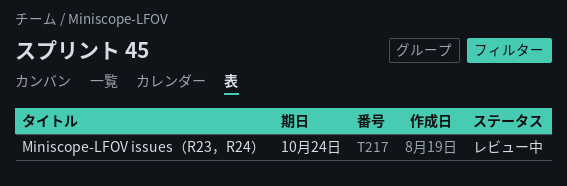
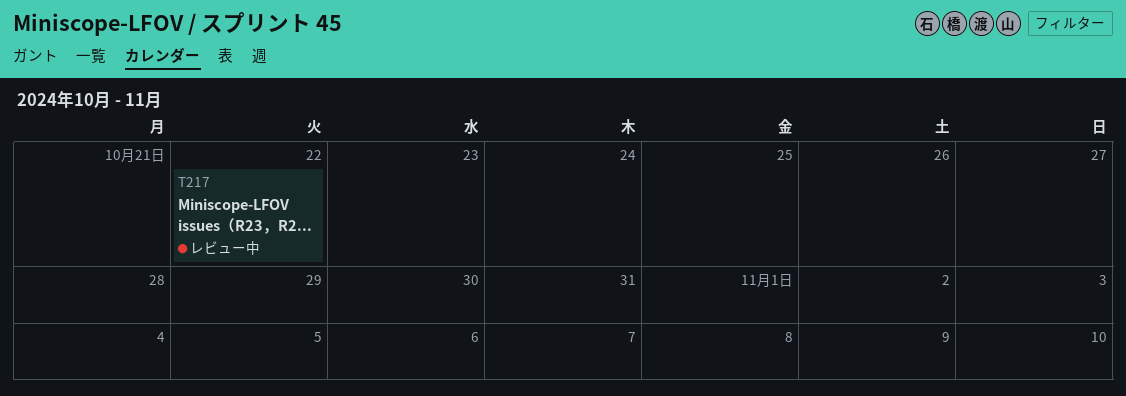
T217, due: Oct 24 -> Oct 22

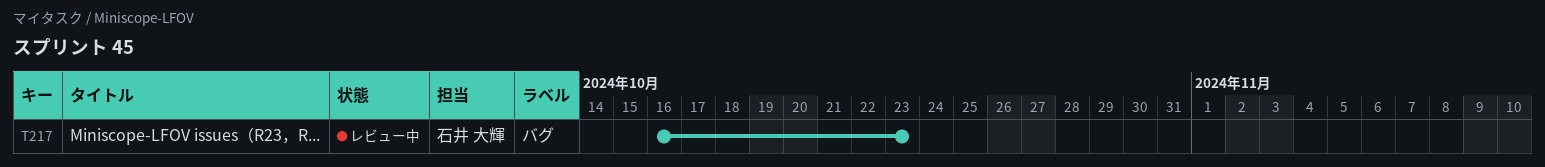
T217, due: Oct 22 -> Oct 23

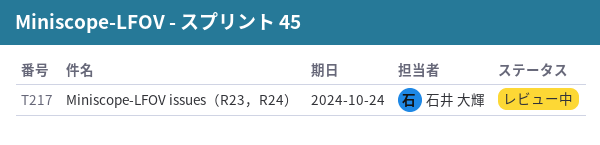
T217, due: Oct 23 -> Oct 24

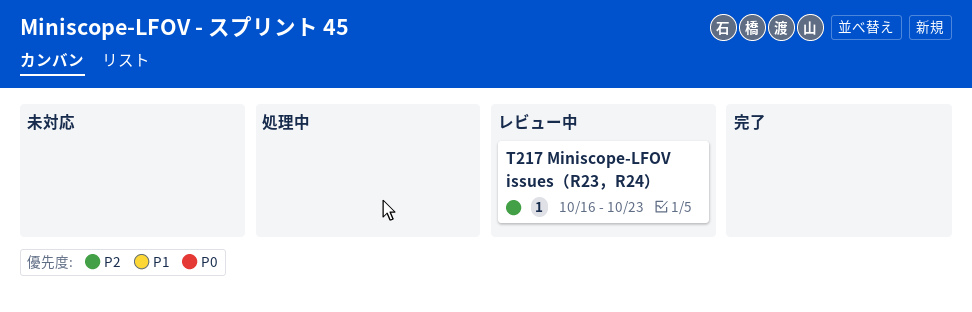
T217, due: Oct 24 -> Oct 23

